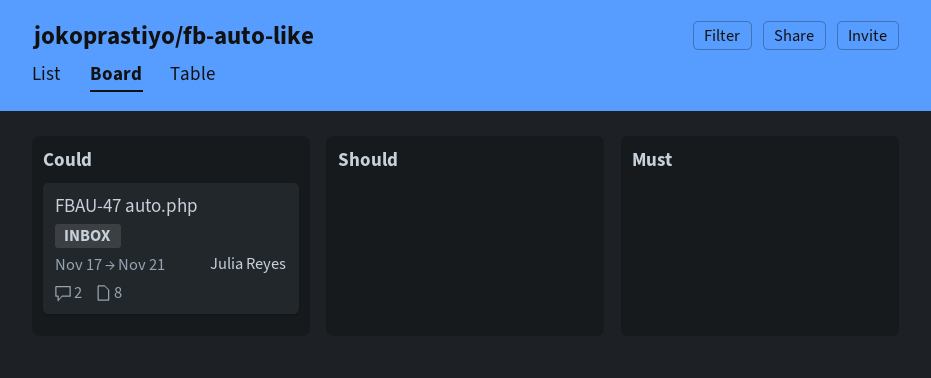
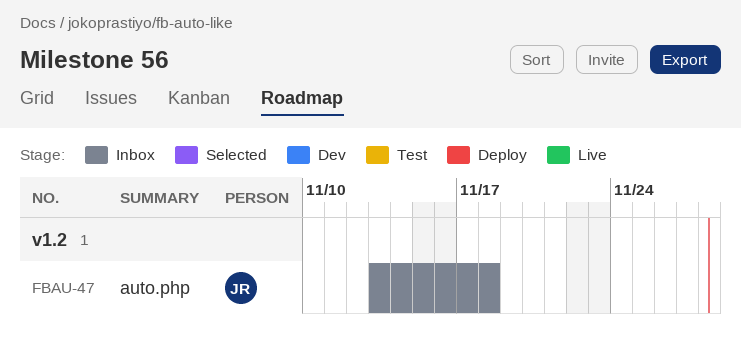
FBAU-47, start: Nov 17 -> Nov 13
FBAU-47, due: Nov 21 -> Nov 18

